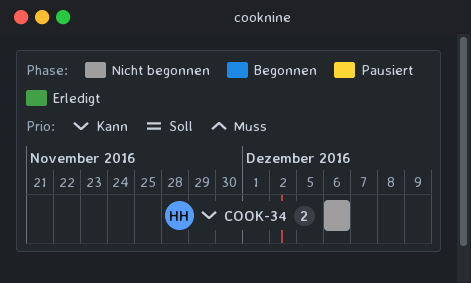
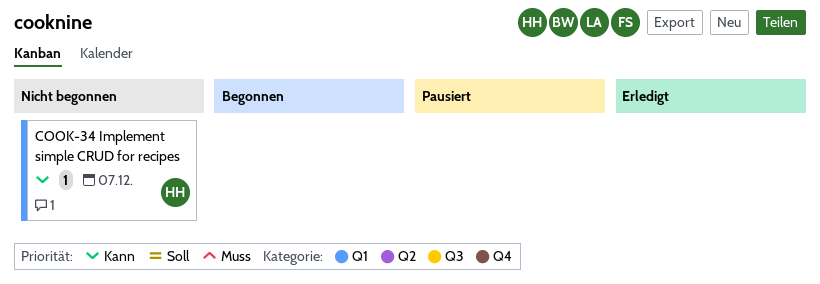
COOK-34, estimate: 2 -> 1
COOK-34, due: Dec 6 -> Dec 7

